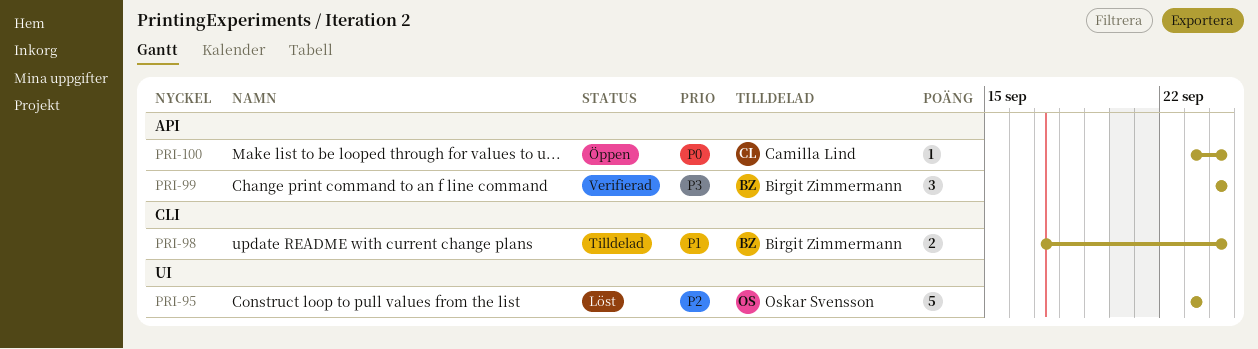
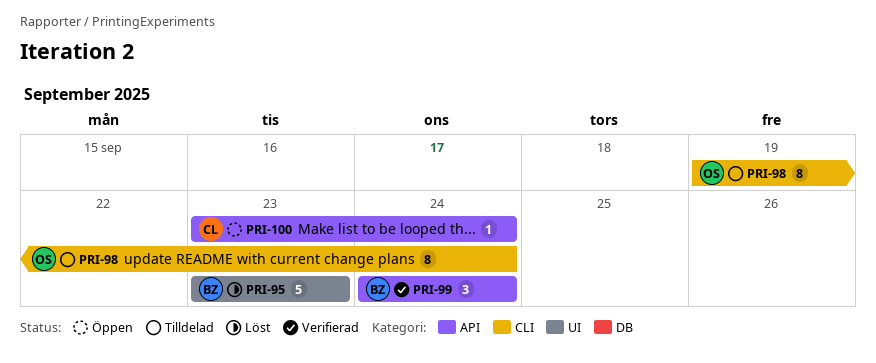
PRI-95, owner: Oskar Svensson -> Birgit Zimmermann
PRI-98, owner: Birgit Zimmermann -> Oskar Svensson
PRI-98, estimate: 2 -> 8
PRI-98, start: Sep 17 -> Sep 19

